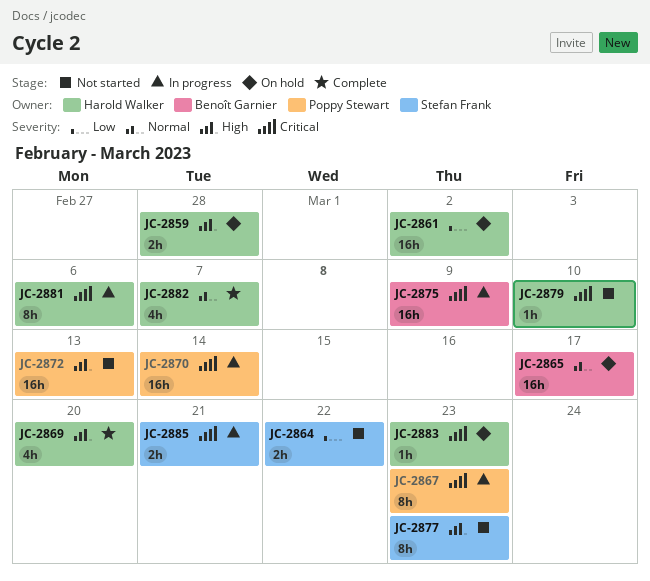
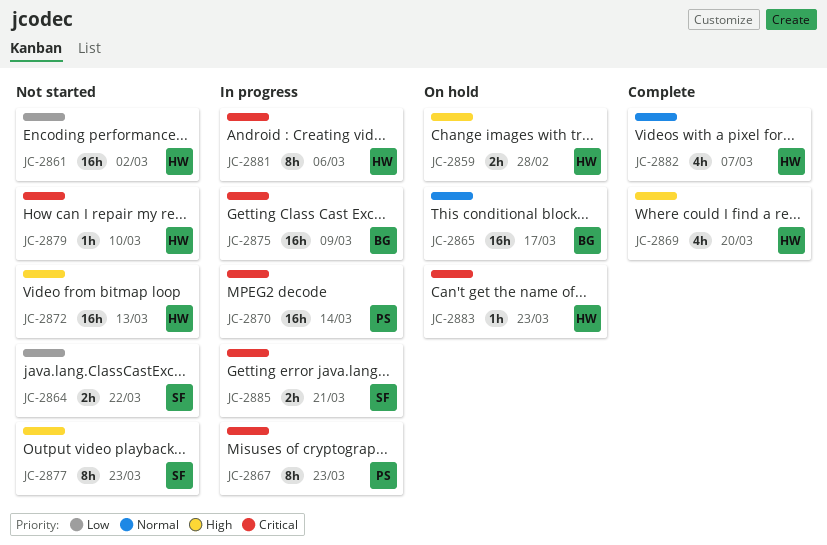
JC-2861, status: On hold -> Not started
JC-2872, owner: Poppy Stewart -> Harold Walker

